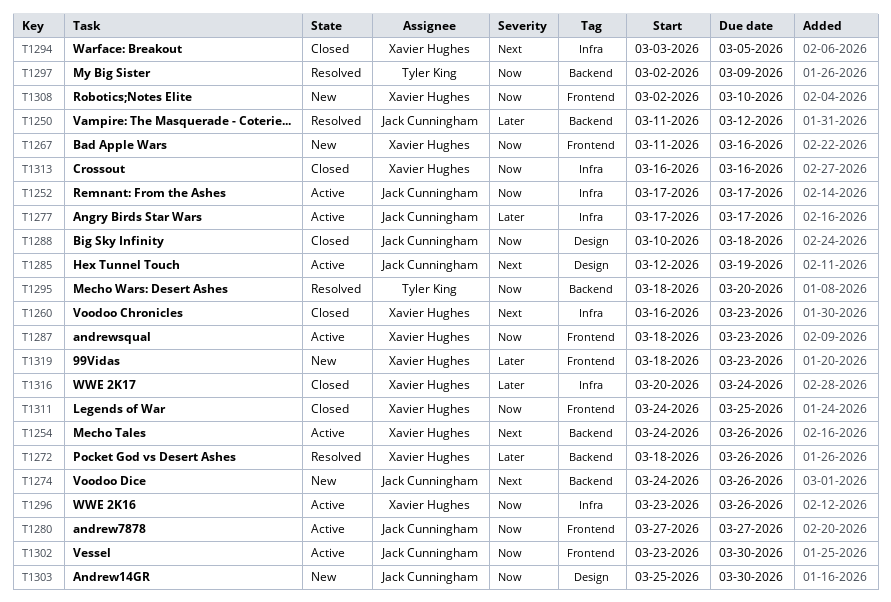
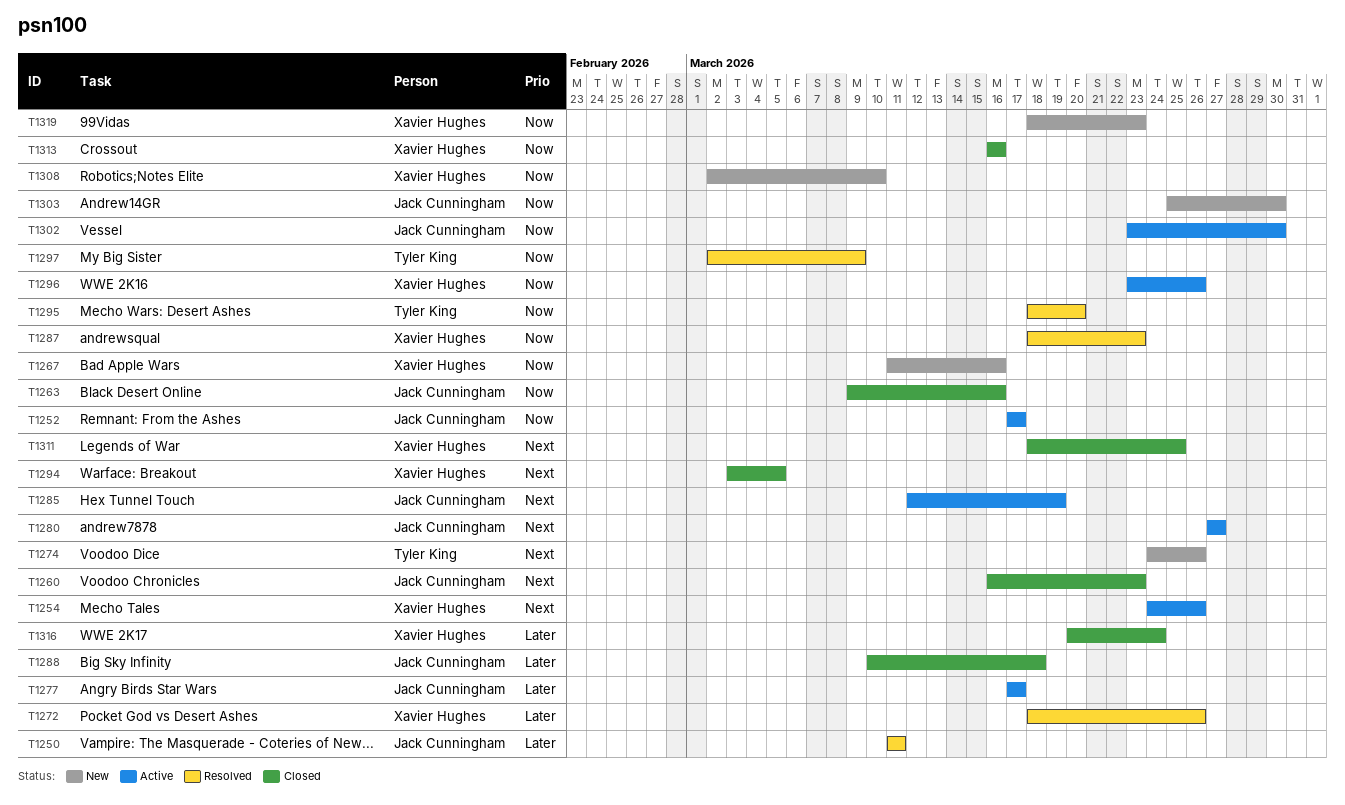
T1250, due: Mar 12 -> Mar 11
T1260, owner: Xavier Hughes -> Jack Cunningham
T1263: none -> present
T1274, owner: Jack Cunningham -> Tyler King
T1280, priority: Now -> Next
T1287, status: Active -> Resolved
T1288, priority: Now -> Later
T1311, priority: Now -> Next
T1311, start: Mar 24 -> Mar 18
T1319, priority: Later -> Now

